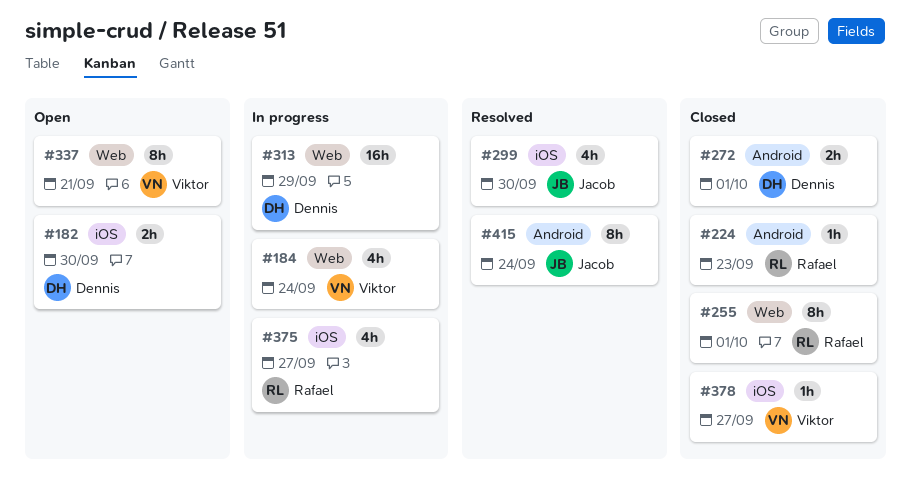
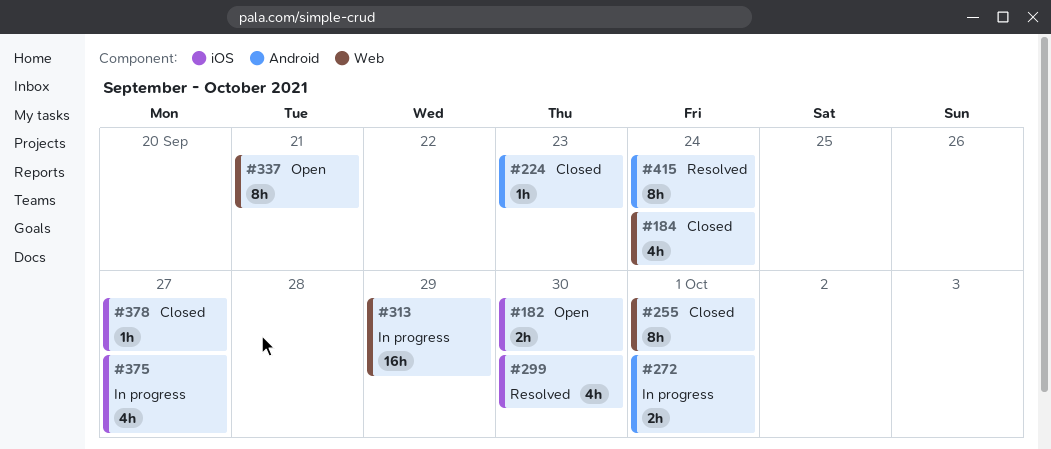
#184, status: In progress -> Closed
#272, status: Closed -> In progress

